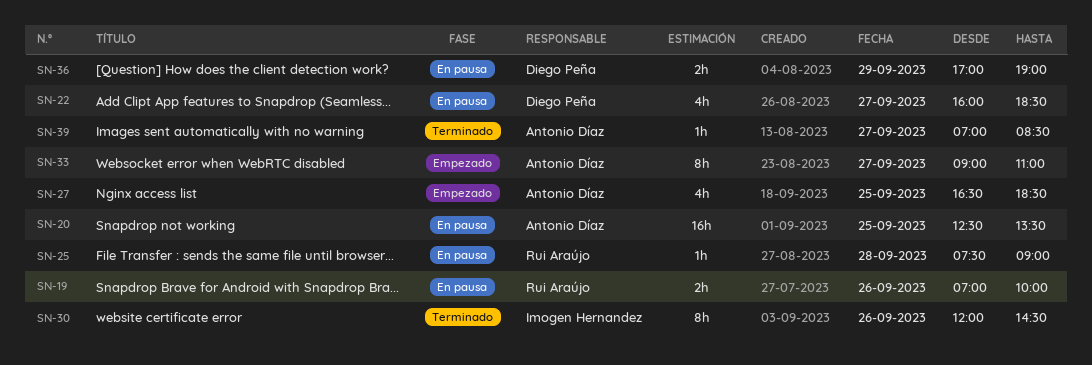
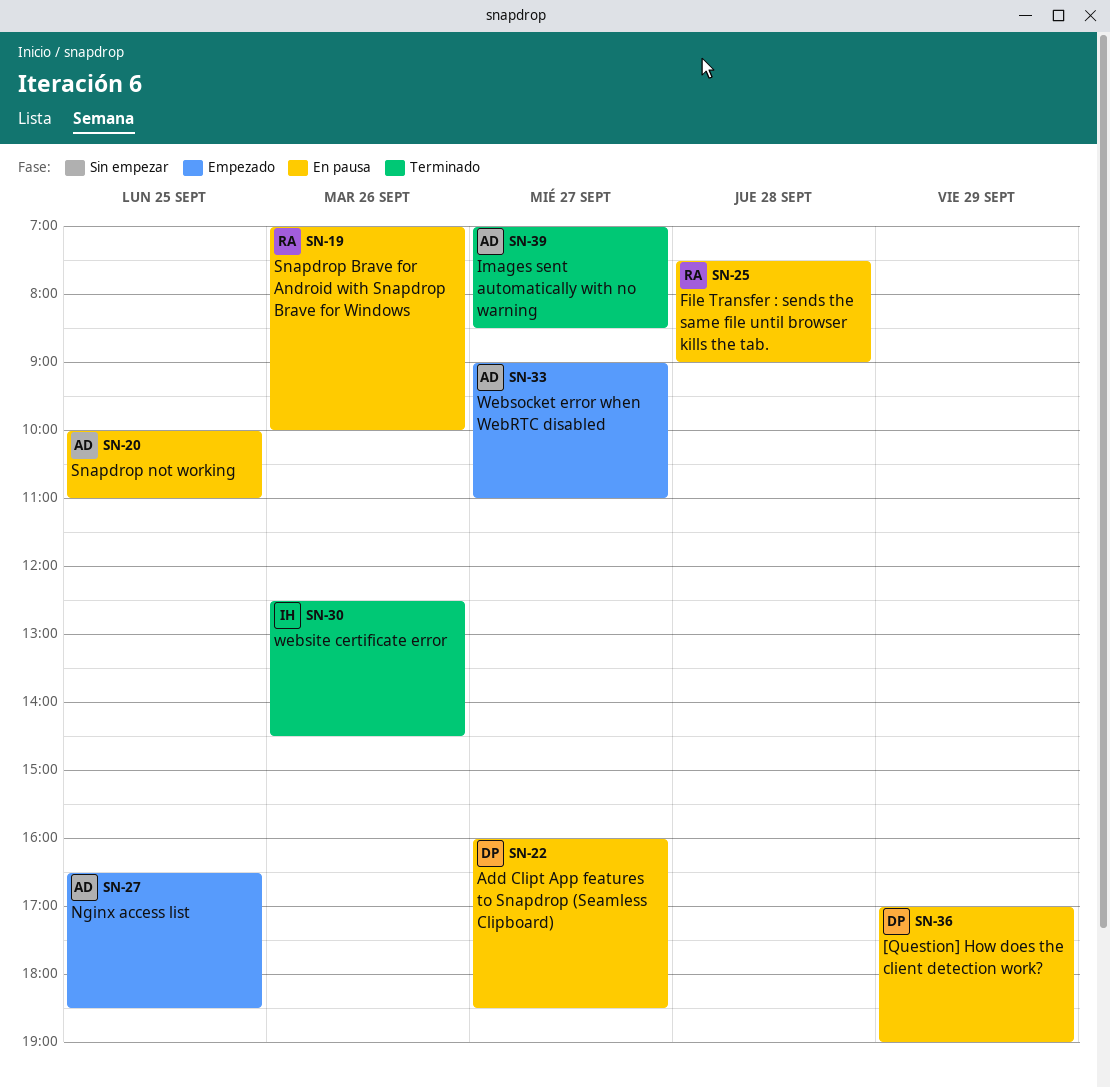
SN-20, begins: 12:30 -> 10:00
SN-20, ends: 13:30 -> 11:00
SN-30, begins: 12:00 -> 12:30

